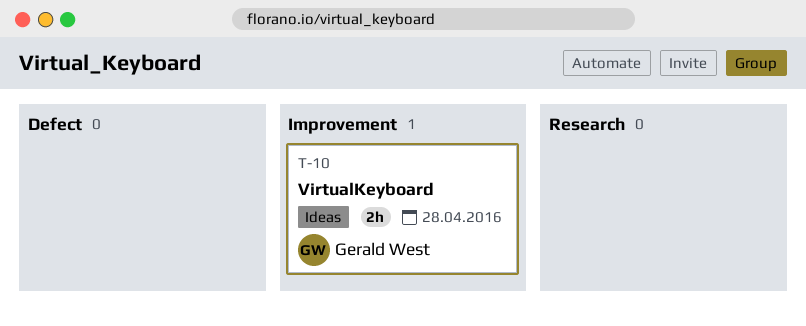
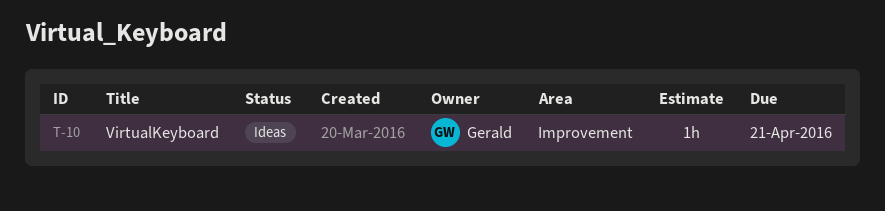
T-10, estimate: 2h -> 1h
T-10, due: Apr 28 -> Apr 21

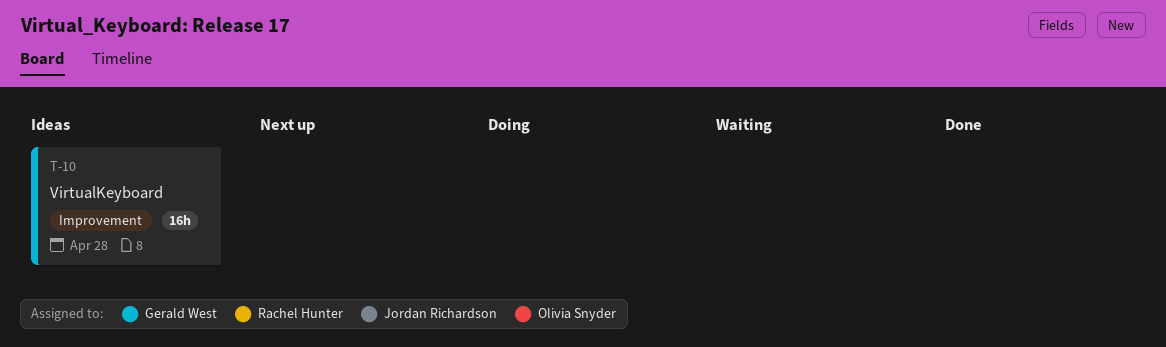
T-10, estimate: 1h -> 16h
T-10, due: Apr 21 -> Apr 28

